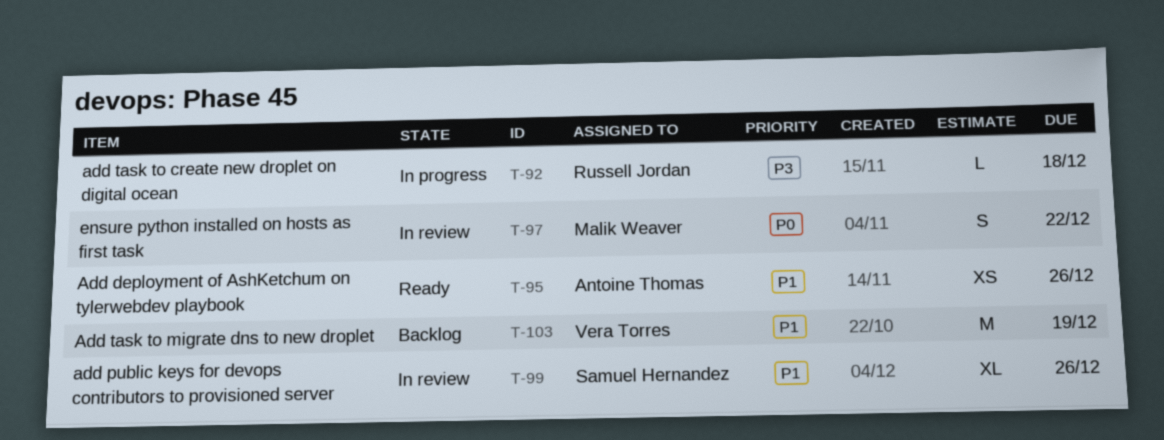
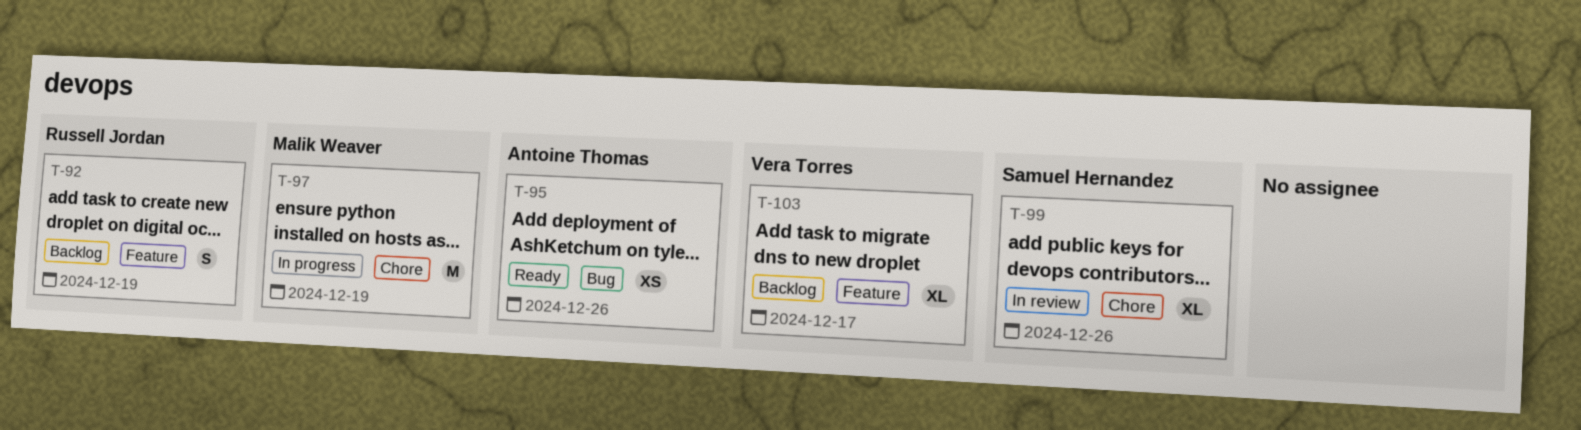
T-92, status: In progress -> Backlog
T-92, estimate: L -> S
T-92, due: Dec 18 -> Dec 19
T-97, status: In review -> In progress
T-97, estimate: S -> M
T-97, due: Dec 22 -> Dec 19
T-103, estimate: M -> XL
T-103, due: Dec 19 -> Dec 17

